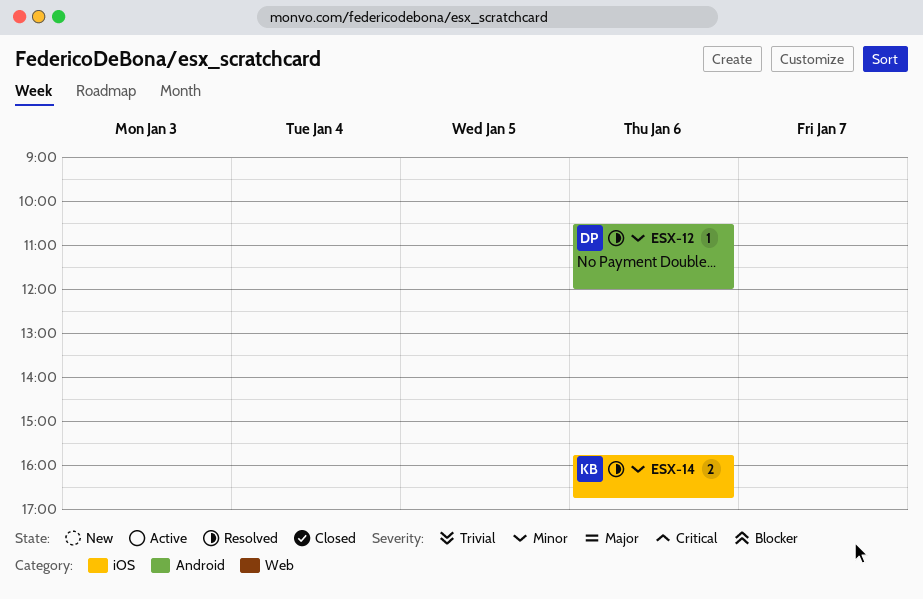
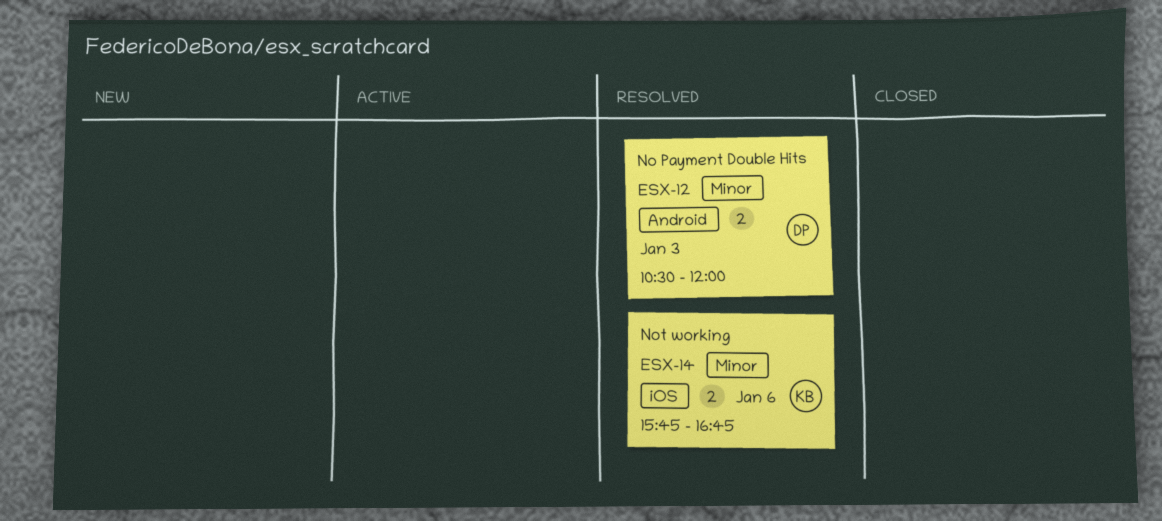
ESX-12, estimate: 1 -> 2
ESX-12, day: Jan 6 -> Jan 3

